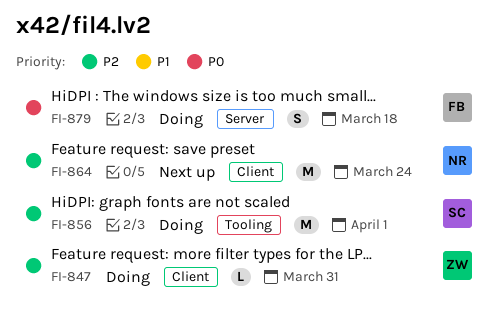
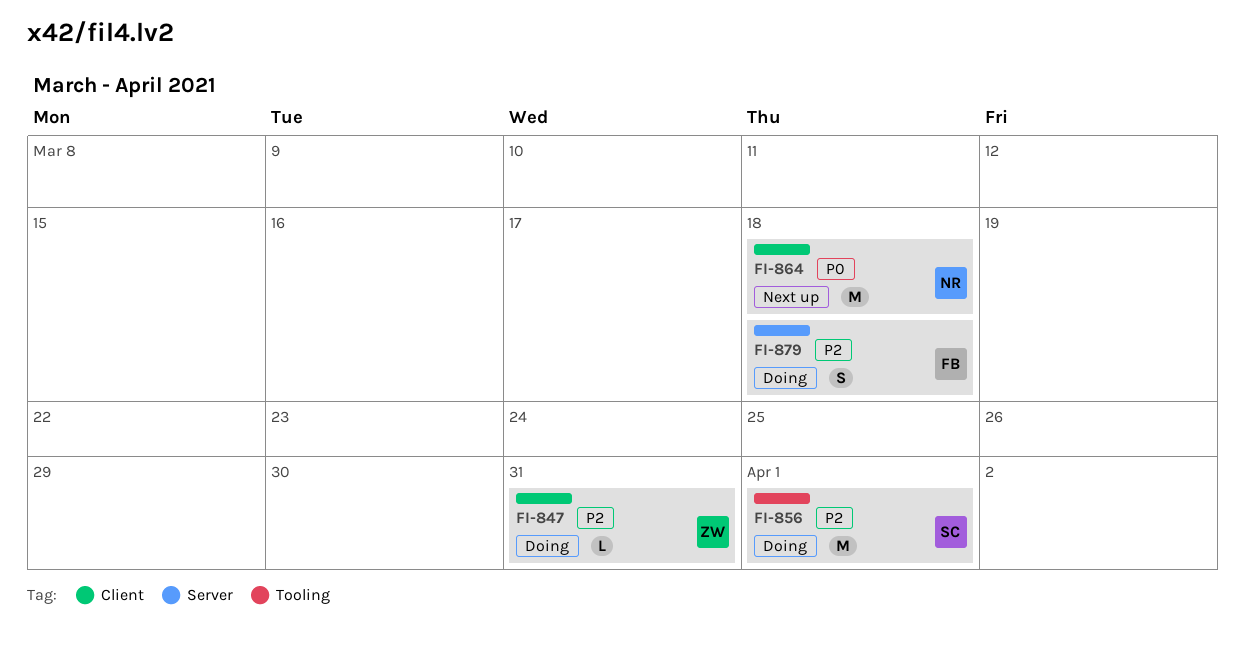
FI-864, priority: P2 -> P0
FI-864, due: Mar 24 -> Mar 18
FI-879, priority: P0 -> P2

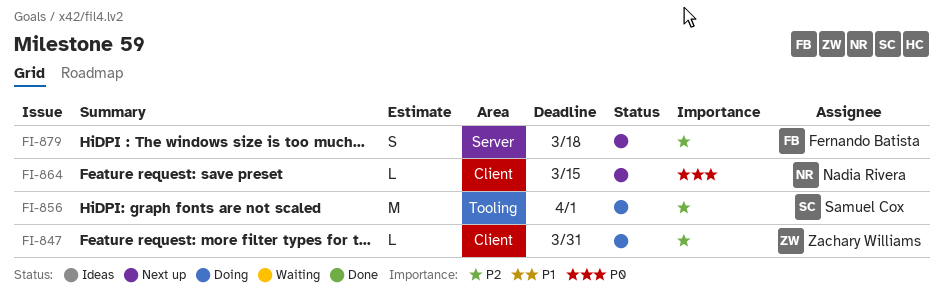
FI-864, estimate: M -> L
FI-864, due: Mar 18 -> Mar 15
FI-879, status: Doing -> Next up

